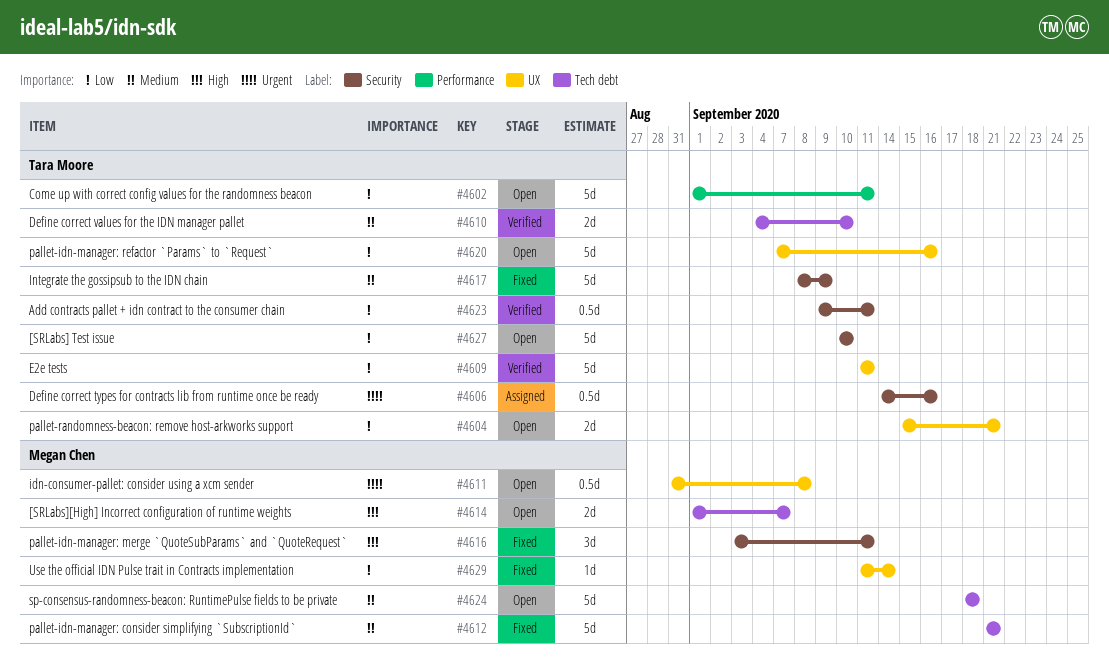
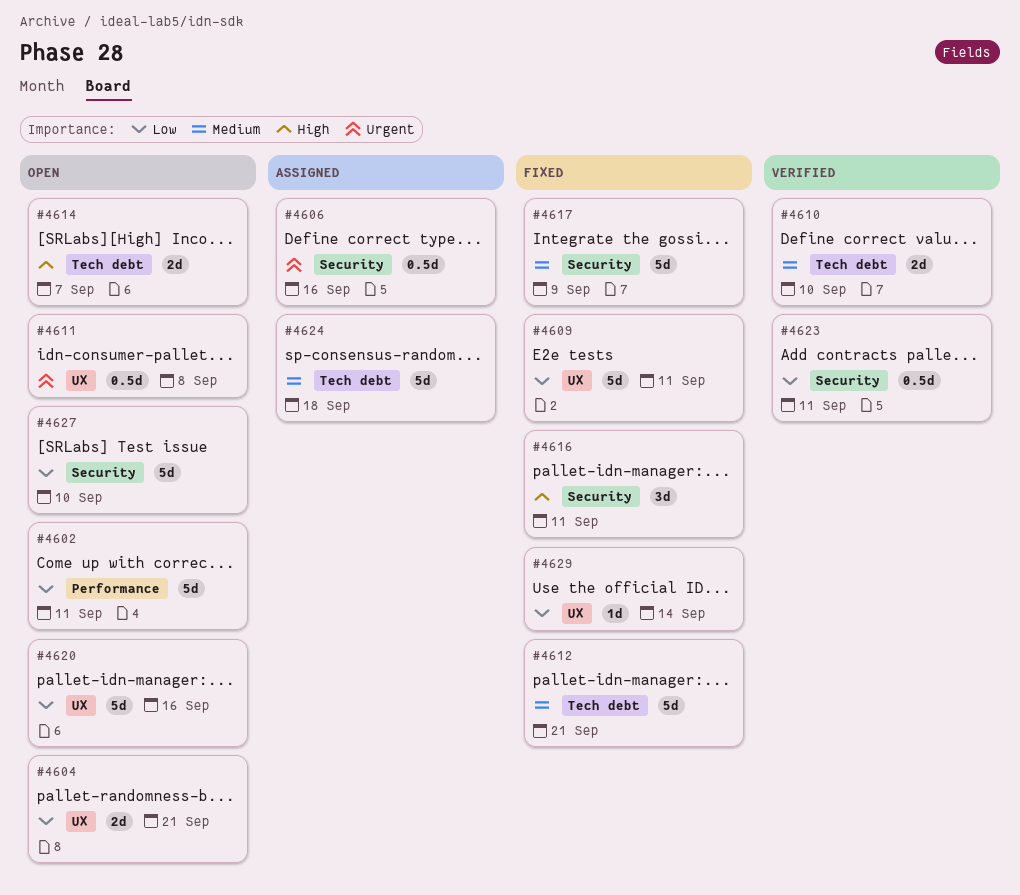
#4609, status: Verified -> Fixed
#4624, status: Open -> Assigned

